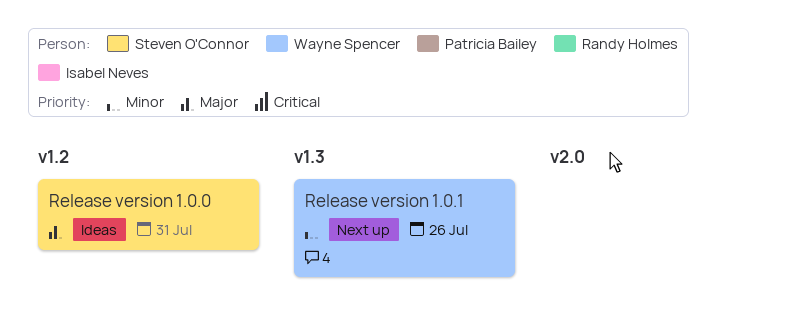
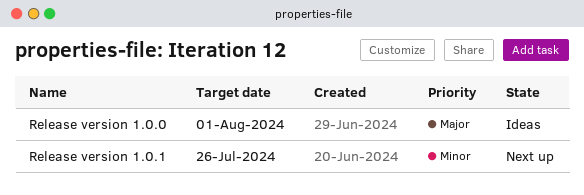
Release version 1.0.0, due: Jul 31 -> Aug 1

